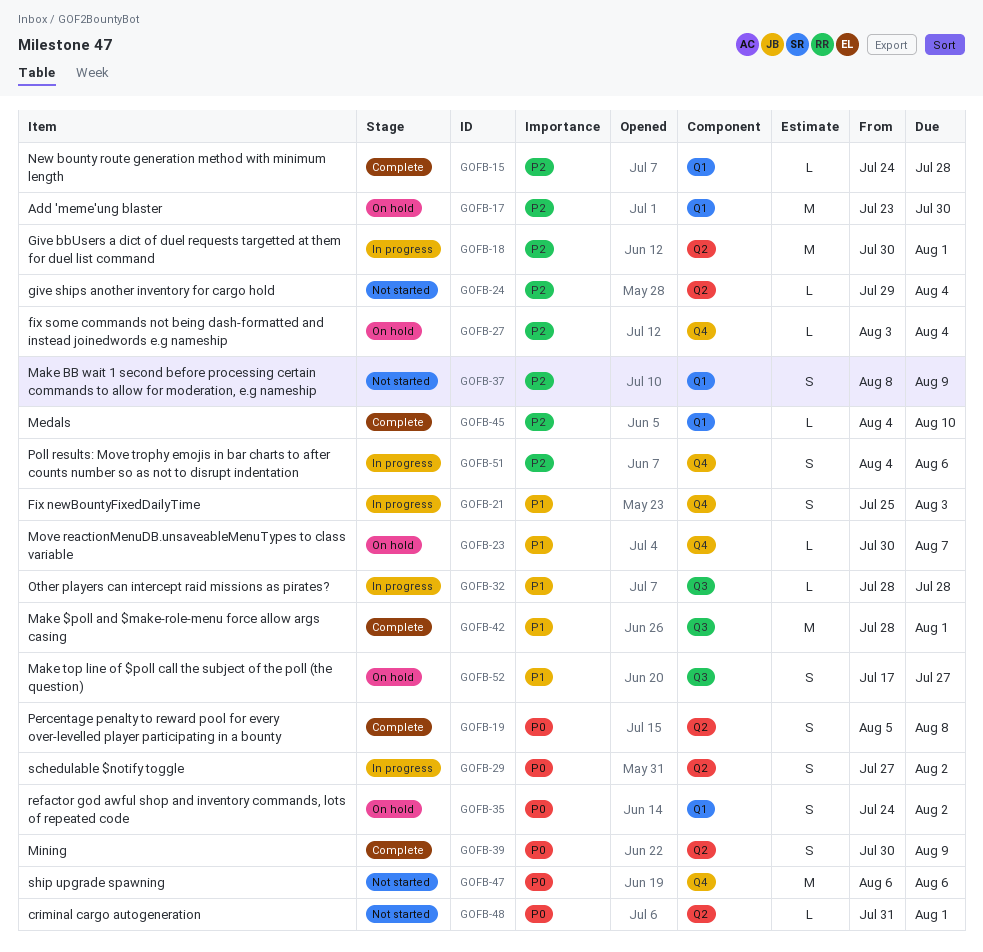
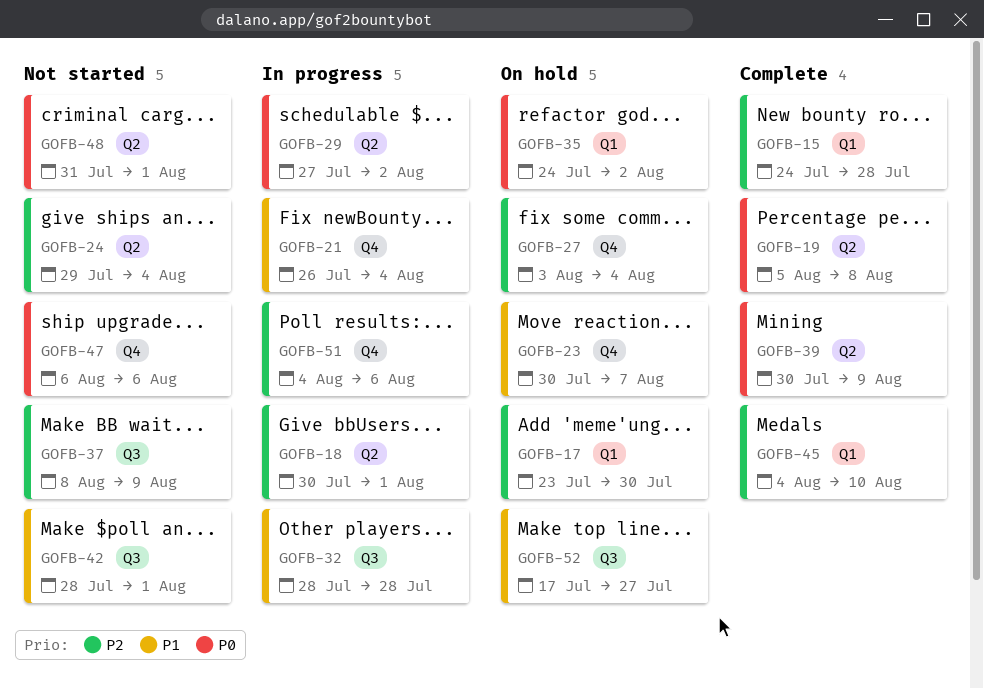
GOFB-21, start: Jul 25 -> Jul 26
GOFB-21, due: Aug 3 -> Aug 4
GOFB-37, label: Q1 -> Q3
GOFB-42, status: Complete -> Not started

